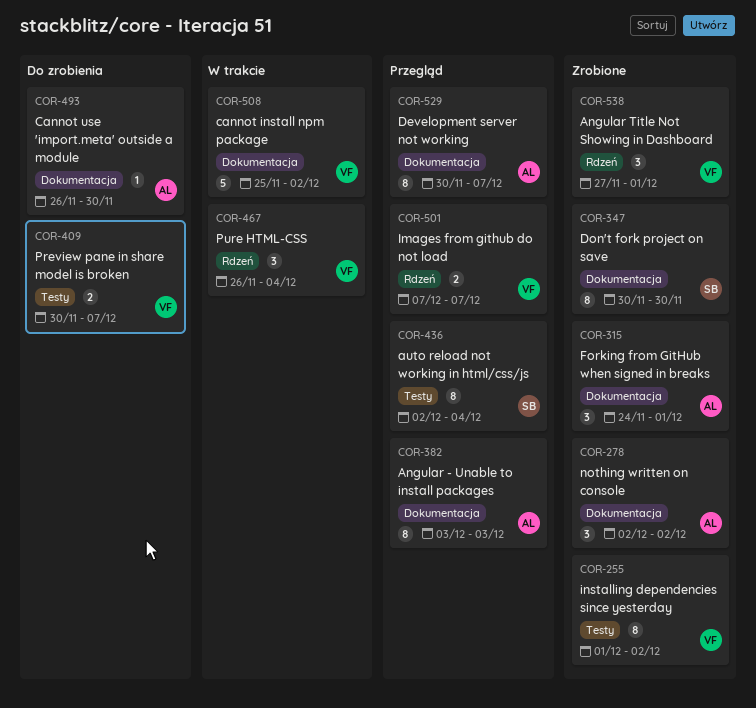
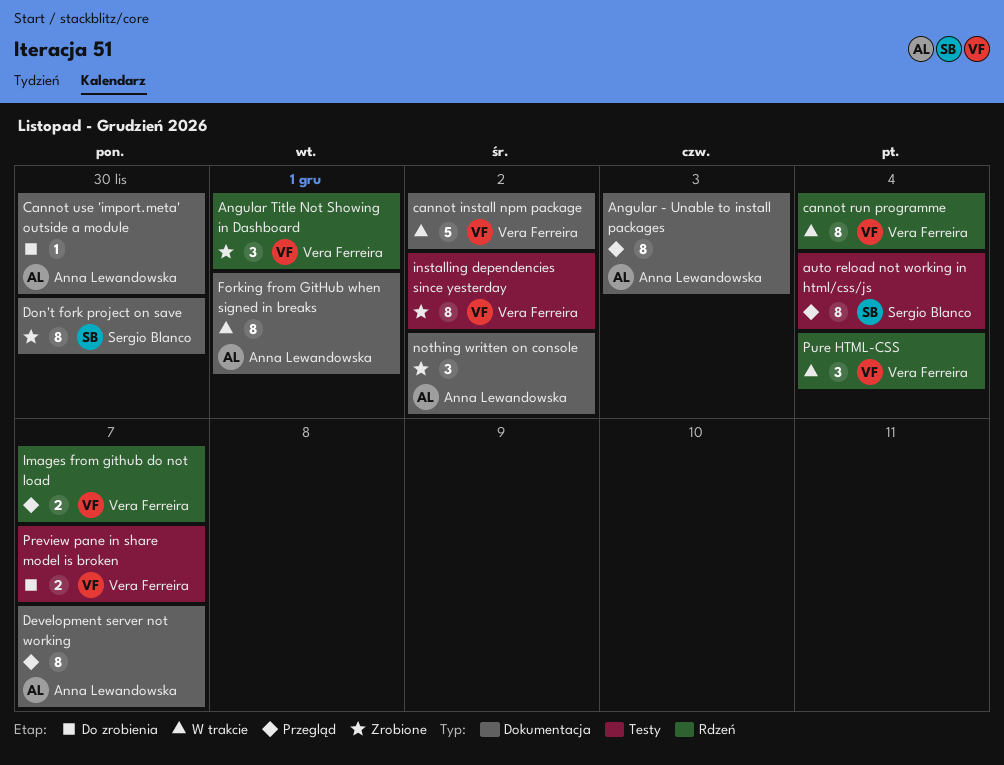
cannot run programme: none -> present
Forking from GitHub when signed in breaks, status: Zrobione -> W trakcie
Forking from GitHub when signed in breaks, estimate: 3 -> 8

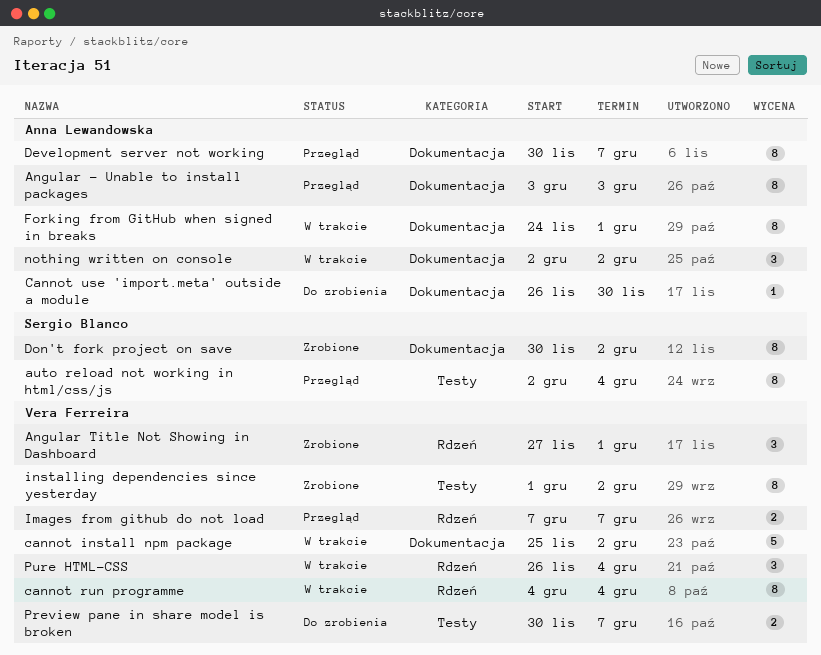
Don't fork project on save, due: Nov 30 -> Dec 2
nothing written on console, status: Zrobione -> W trakcie

